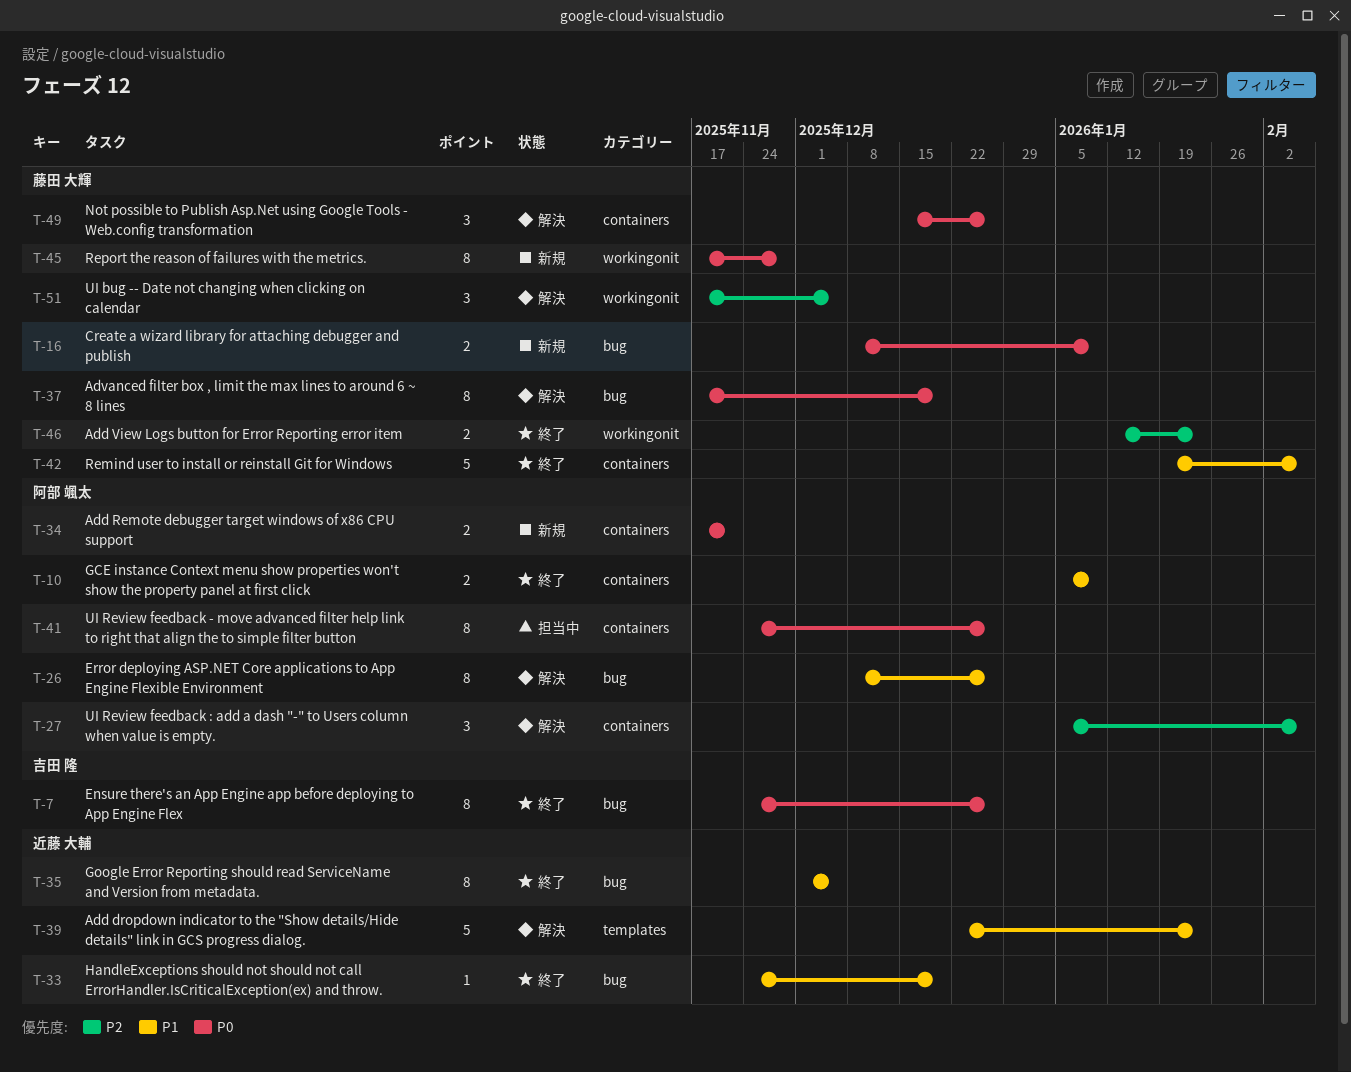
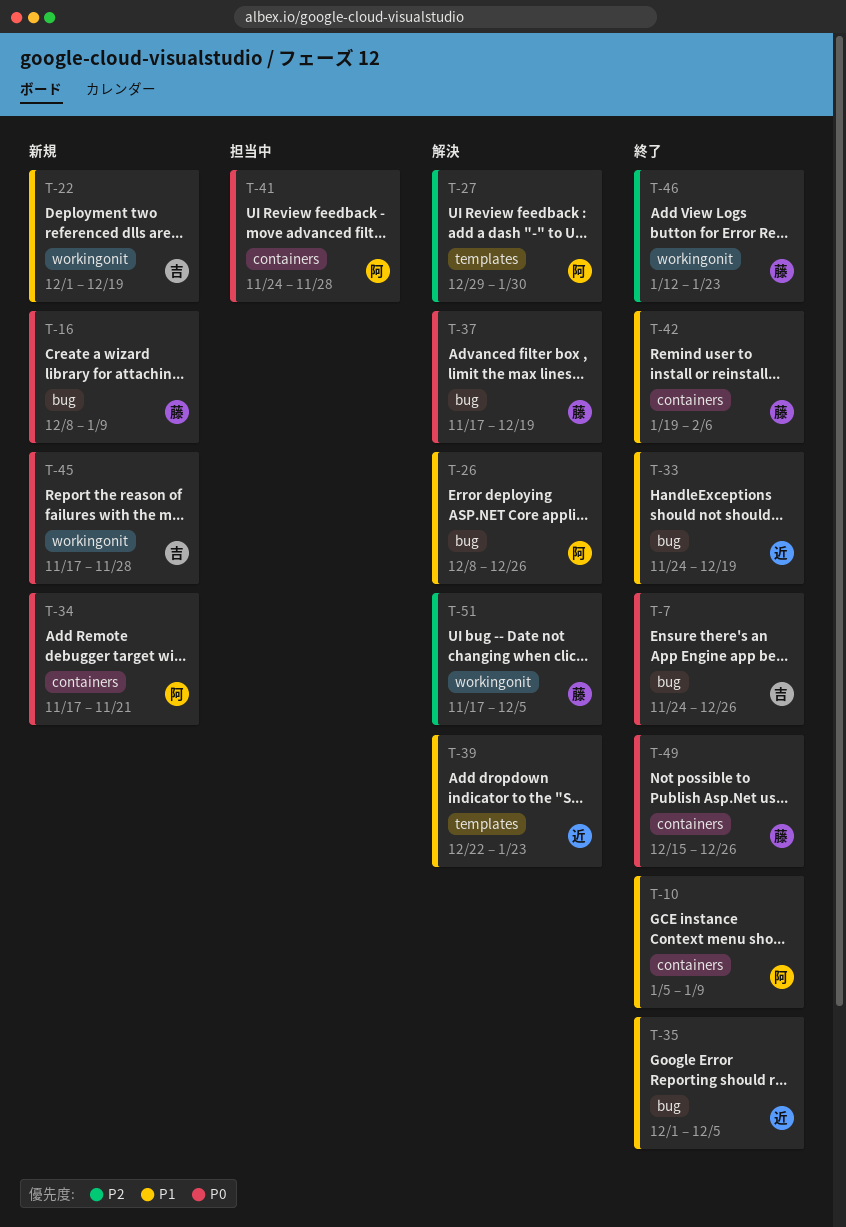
T-22: none -> present
T-27, label: containers -> templates
T-27, start: Jan 5 -> Dec 29
T-27, due: Feb 6 -> Jan 30
T-41, due: Dec 26 -> Nov 28
T-45, owner: 藤田 大輝 -> 吉田 隆
T-49, status: 解決 -> 終了

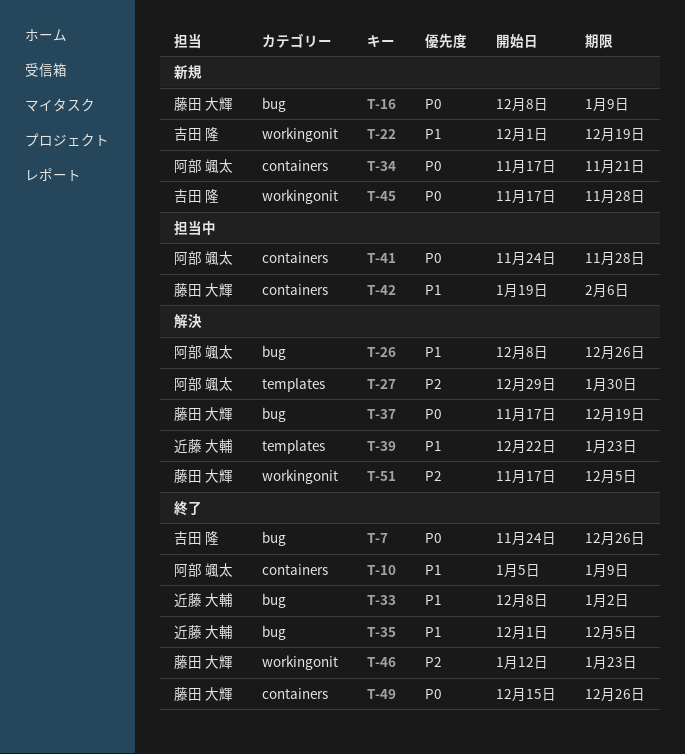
T-33, start: Nov 24 -> Dec 8
T-33, due: Dec 19 -> Jan 2
T-42, status: 終了 -> 担当中

